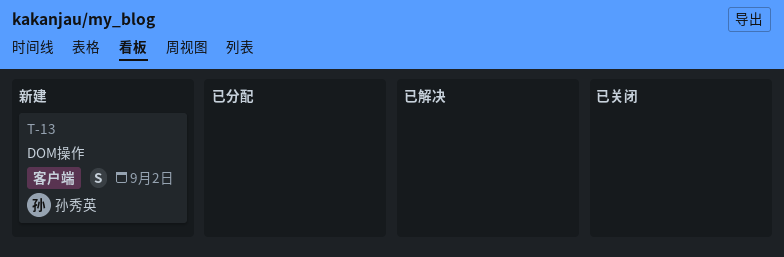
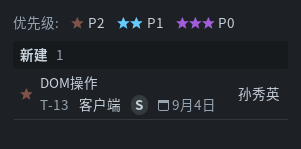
T-13, due: Sep 2 -> Sep 4

